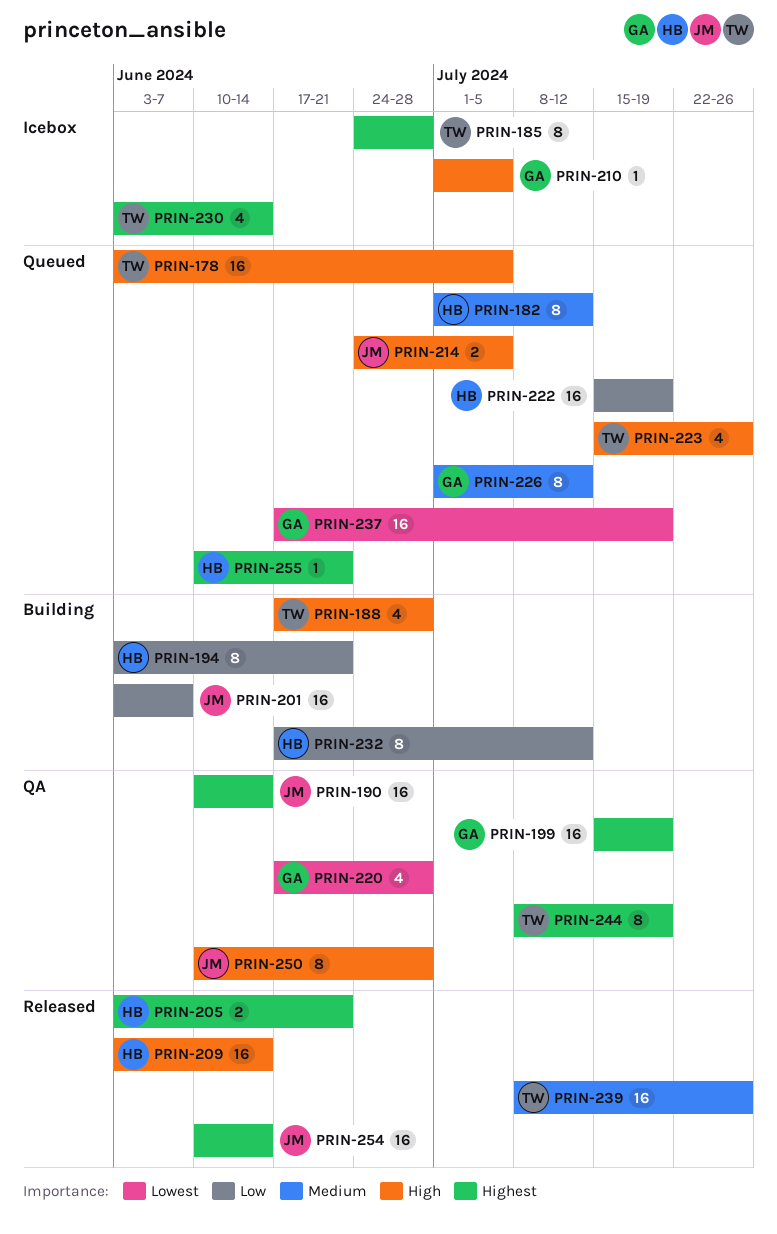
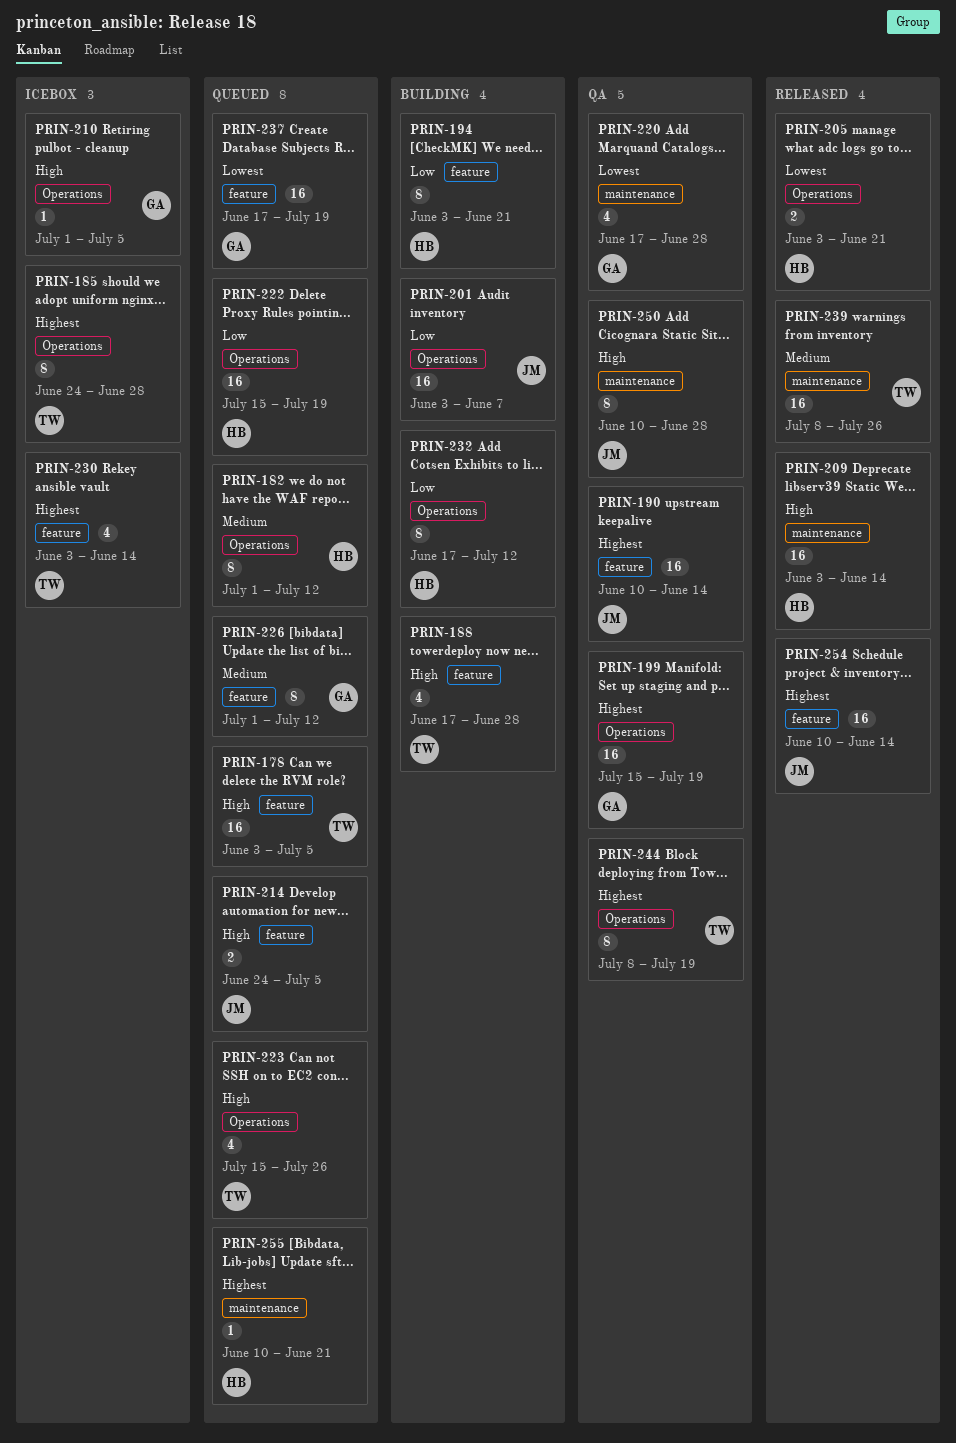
PRIN-205, priority: Highest -> Lowest

